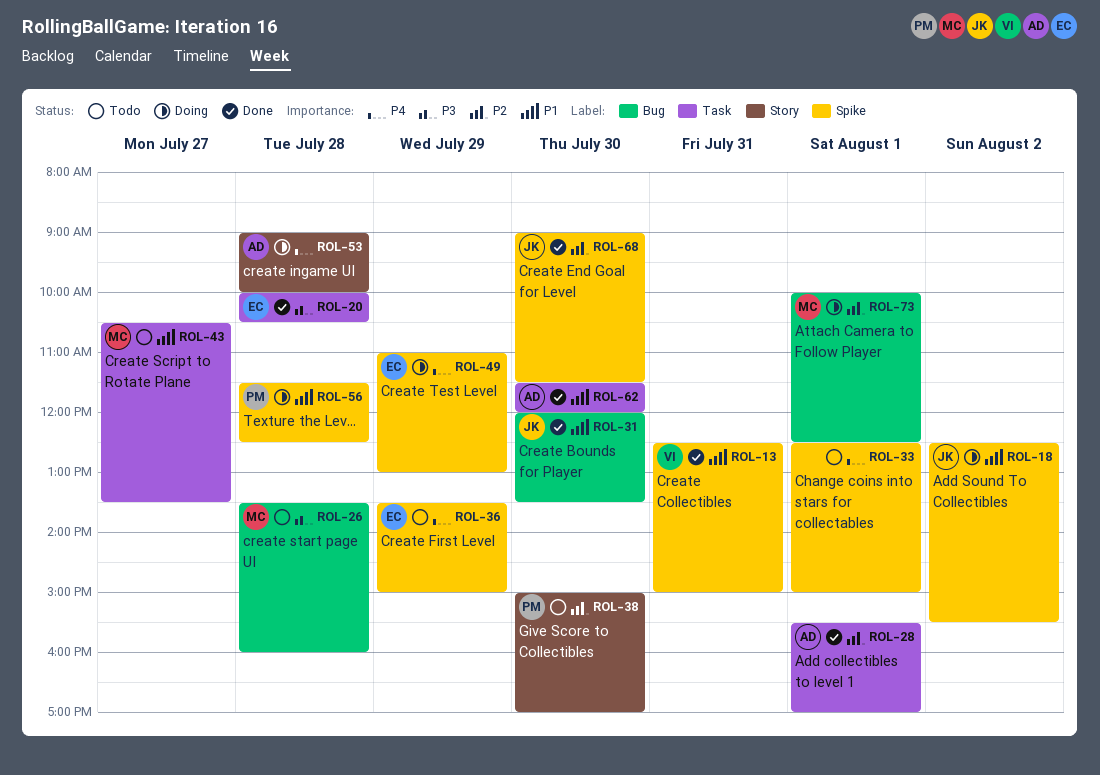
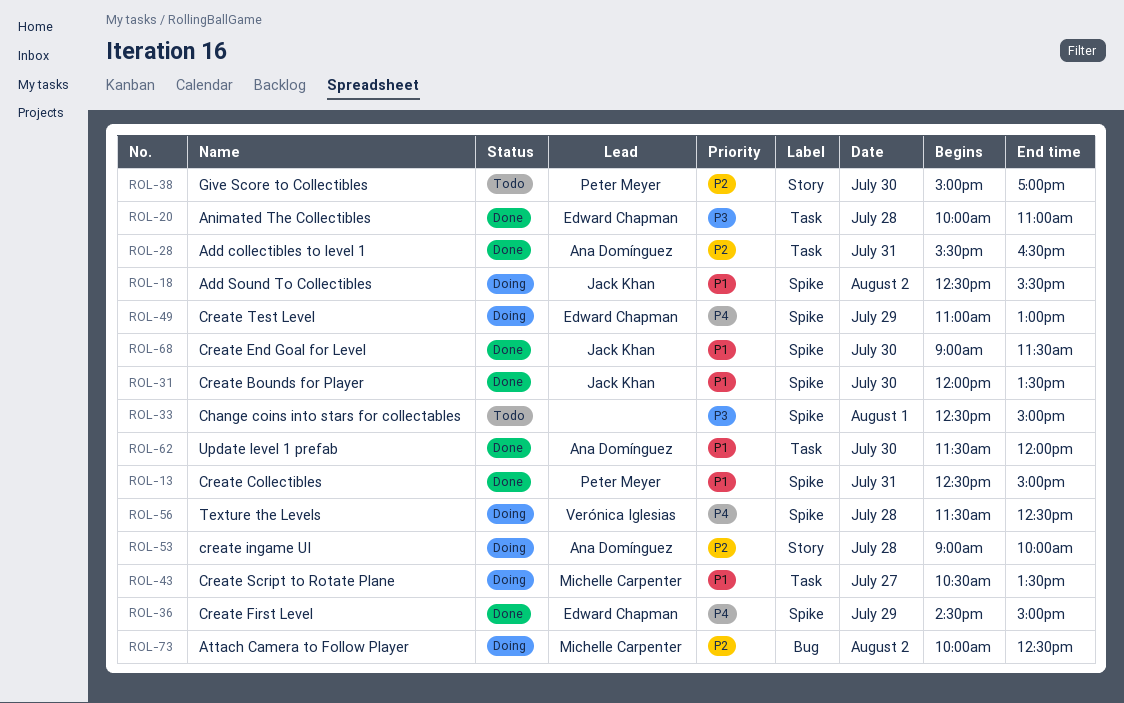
ROL-13, owner: Verónica Iglesias -> Peter Meyer
ROL-20, ends: 10:30 -> 11:00
ROL-26: present -> none
ROL-28, day: Aug 1 -> Jul 31
ROL-28, ends: 17:00 -> 16:30
ROL-31, label: Bug -> Spike
ROL-33, priority: P4 -> P3
ROL-36, status: Todo -> Done
ROL-36, begins: 13:30 -> 14:30
ROL-43, status: Todo -> Doing
ROL-53, priority: P4 -> P2
ROL-56, owner: Peter Meyer -> Verónica Iglesias
ROL-56, priority: P1 -> P4
ROL-68, priority: P2 -> P1
ROL-73, day: Aug 1 -> Aug 2

